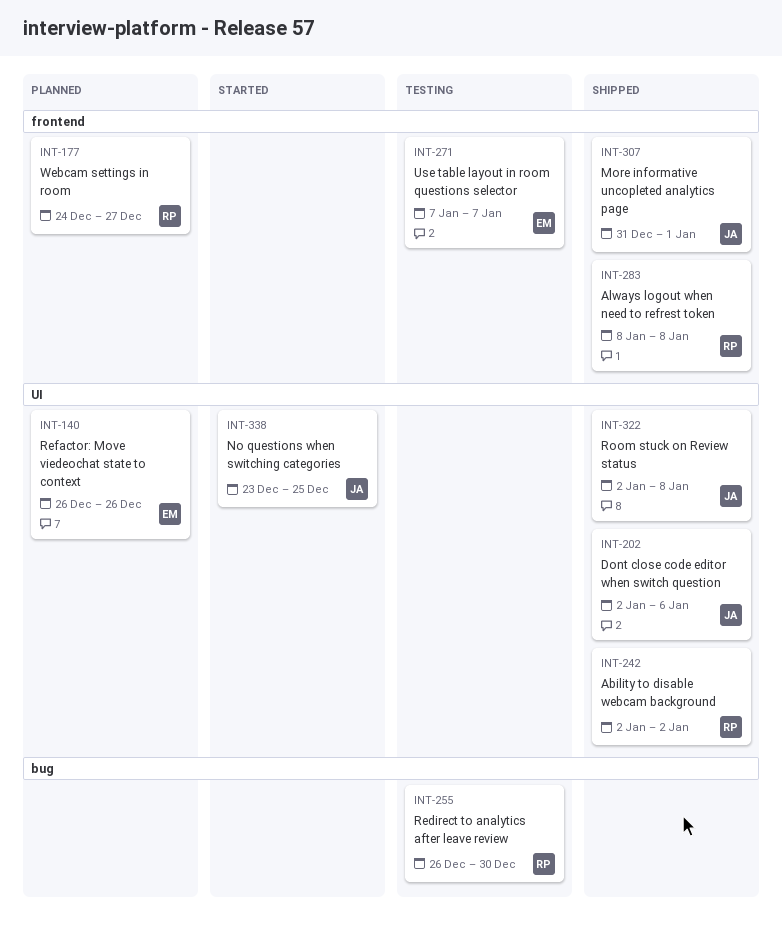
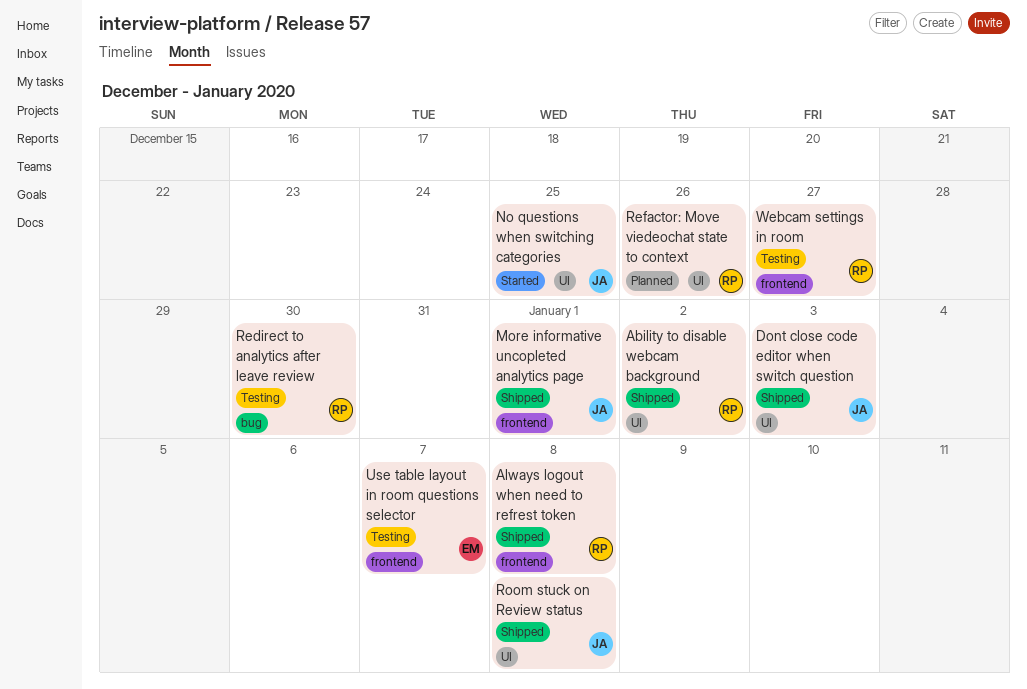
Dont close code editor when switch question, due: Jan 6 -> Jan 3
Refactor: Move viedeochat state to context, owner: EM -> RP
Webcam settings in room, status: Planned -> Testing

